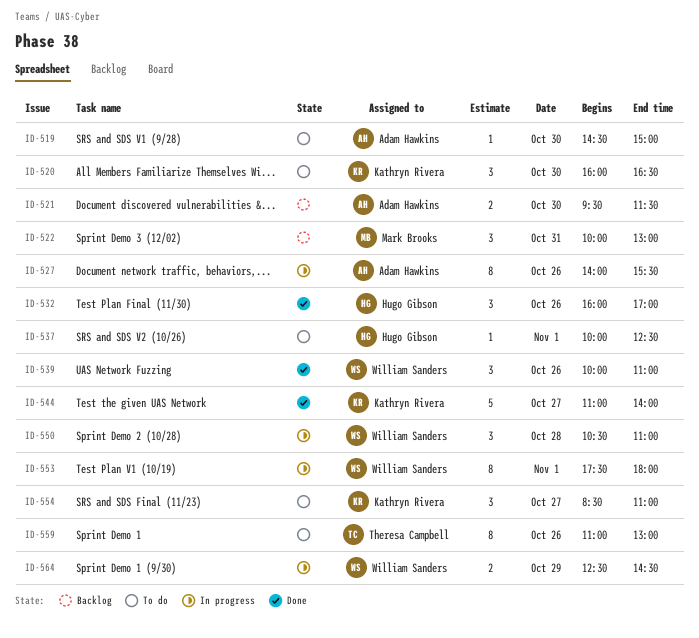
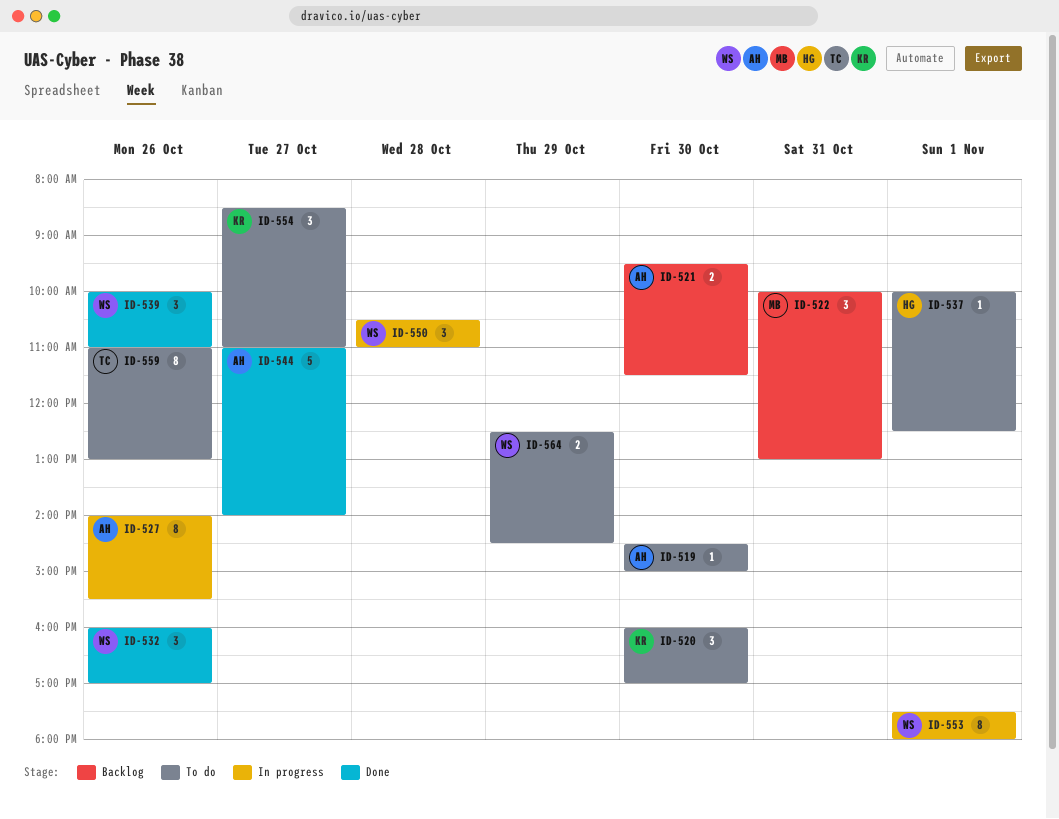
ID-520, ends: 16:30 -> 17:00
ID-532, owner: Hugo Gibson -> William Sanders
ID-544, owner: Kathryn Rivera -> Adam Hawkins
ID-564, status: In progress -> To do

